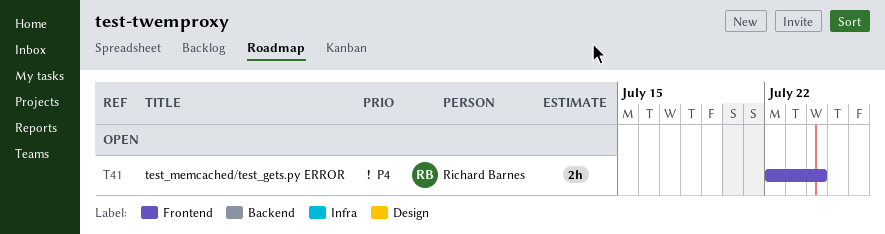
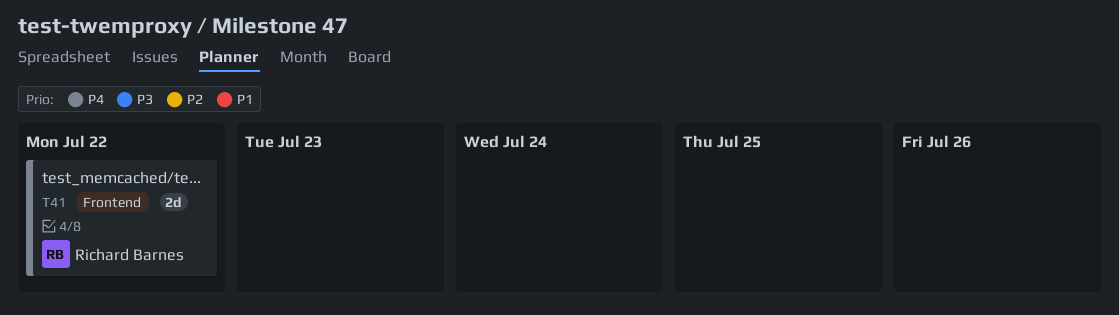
T41, estimate: 2h -> 2d
T41, due: Jul 24 -> Jul 22

